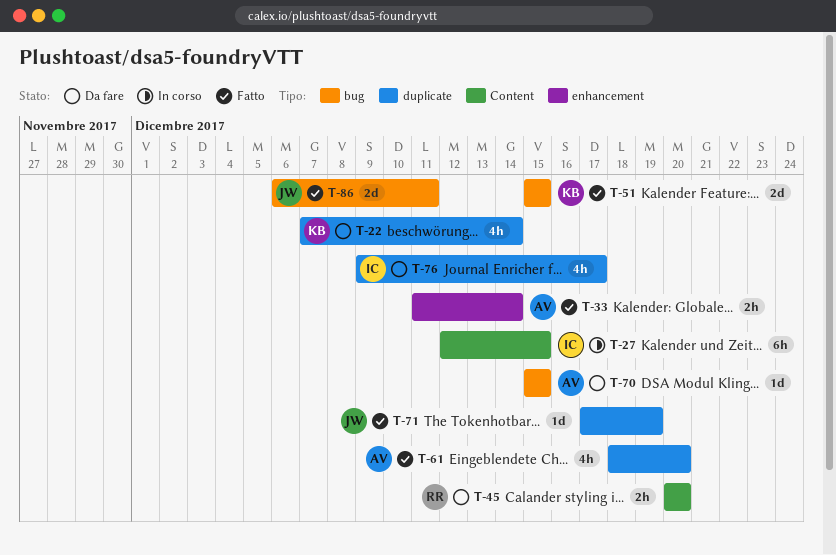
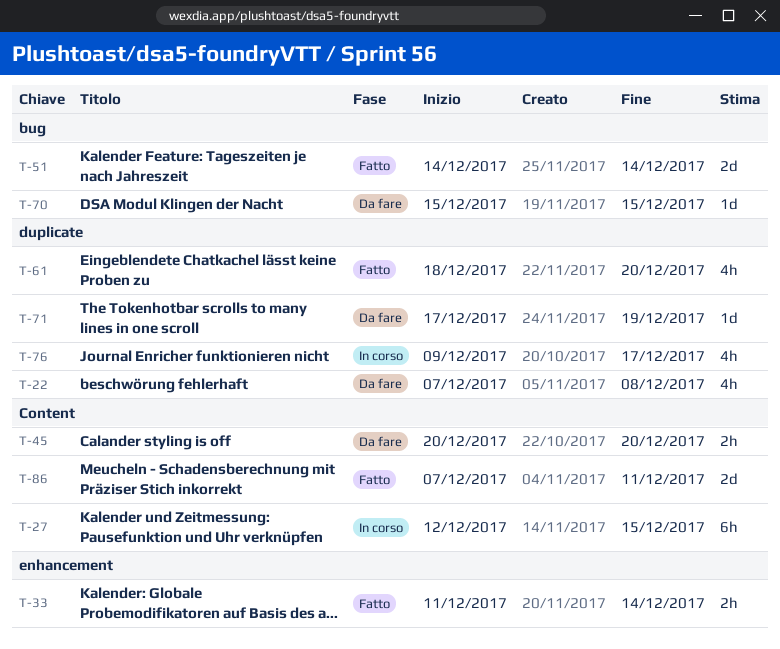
T-22, due: Dec 14 -> Dec 8
T-51, start: Dec 15 -> Dec 14
T-51, due: Dec 15 -> Dec 14
T-71, status: Fatto -> Da fare
T-76, status: Da fare -> In corso
T-86, label: bug -> Content
T-86, start: Dec 6 -> Dec 7

